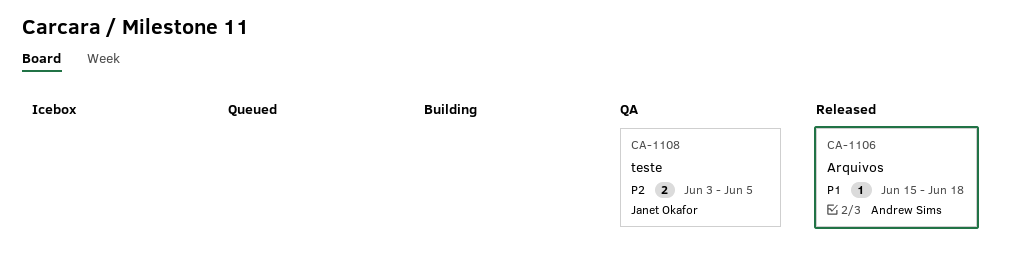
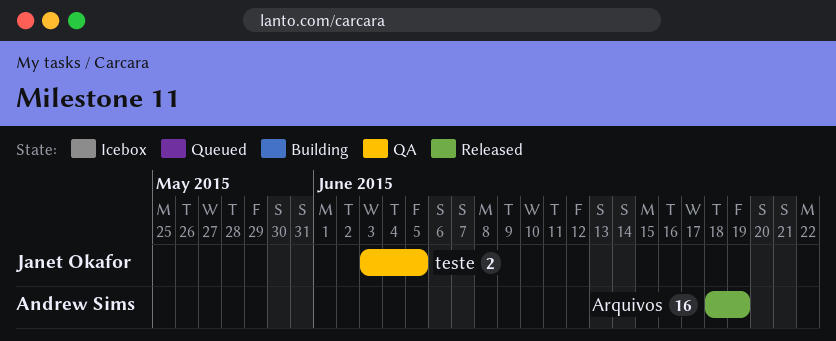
Arquivos, estimate: 1 -> 16
Arquivos, start: Jun 15 -> Jun 18
Arquivos, due: Jun 18 -> Jun 19

